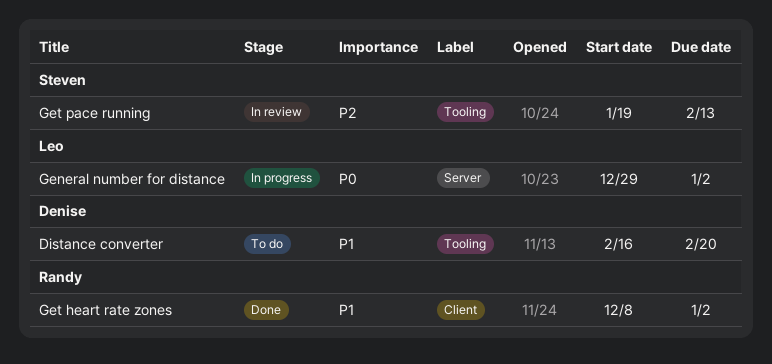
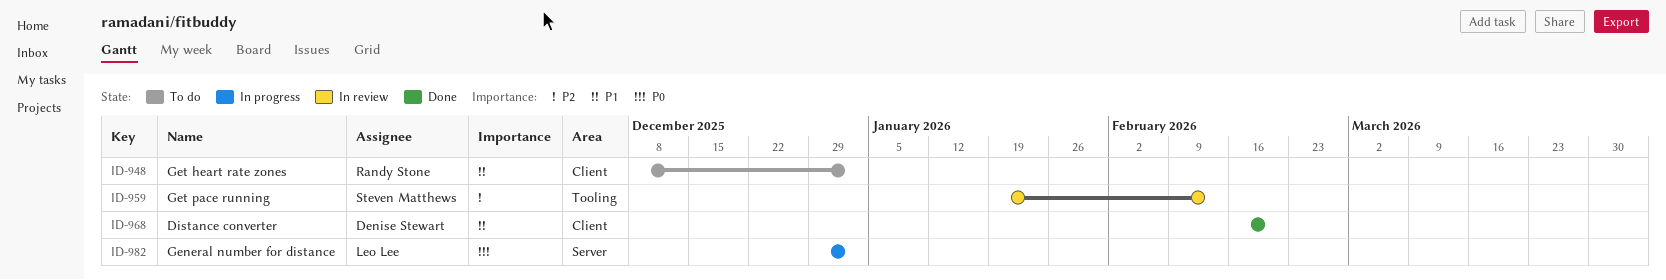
Distance converter, status: To do -> Done
Distance converter, label: Tooling -> Client
Get heart rate zones, status: Done -> To do

